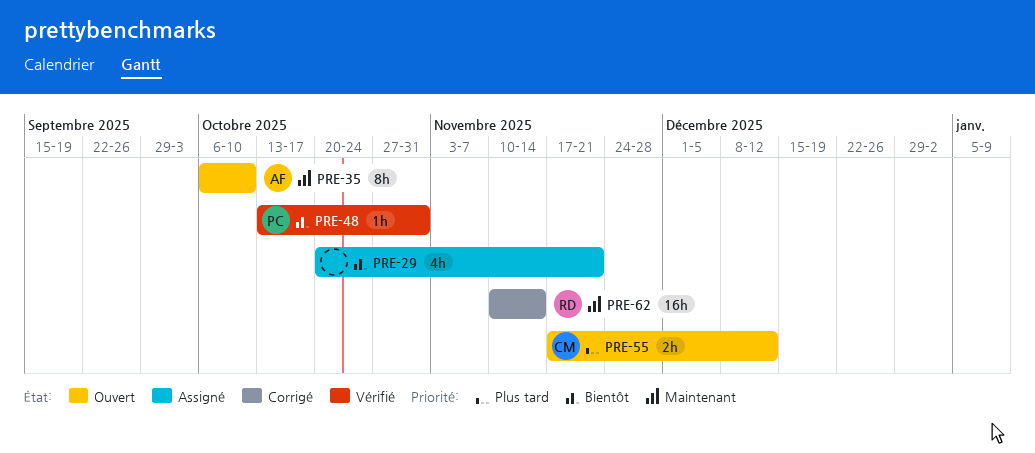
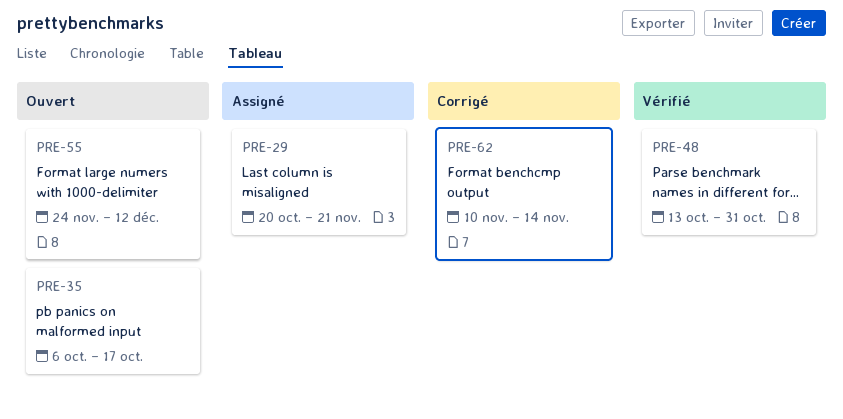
PRE-35, due: Oct 10 -> Oct 17
PRE-55, start: Nov 17 -> Nov 24

